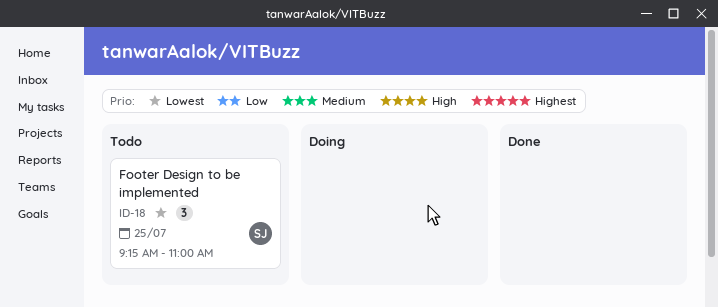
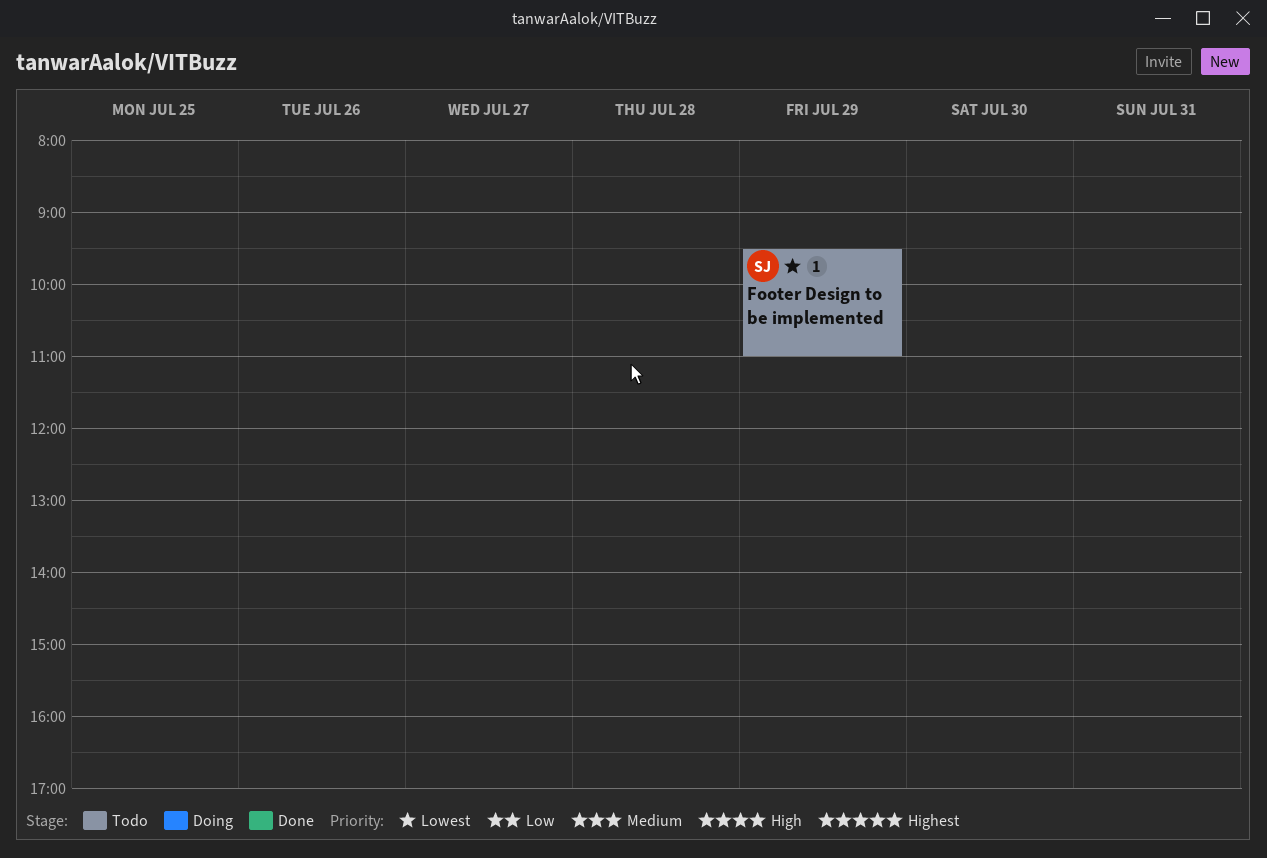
Footer Design to be implemented, estimate: 3 -> 1
Footer Design to be implemented, day: Jul 25 -> Jul 29
Footer Design to be implemented, begins: 09:15 -> 09:30

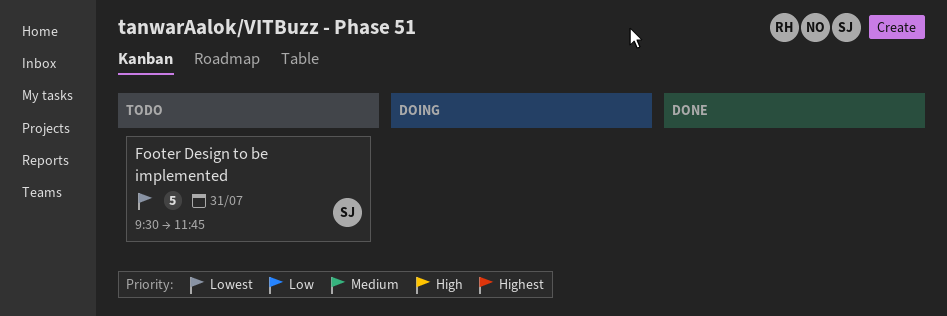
Footer Design to be implemented, estimate: 1 -> 5
Footer Design to be implemented, day: Jul 29 -> Jul 31
Footer Design to be implemented, ends: 11:00 -> 11:45

